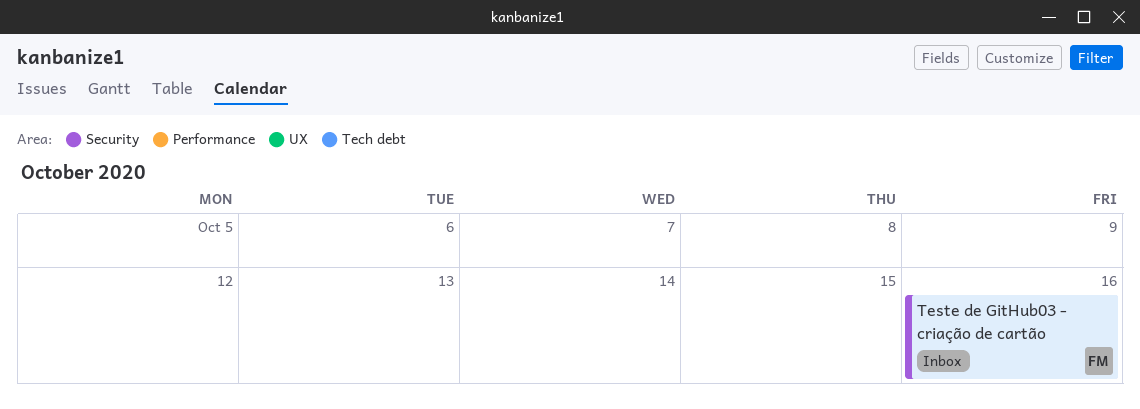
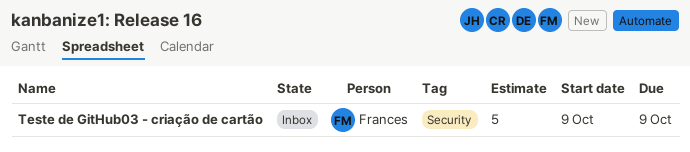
Teste de GitHub03 - criação de cartão, due: Oct 16 -> Oct 9

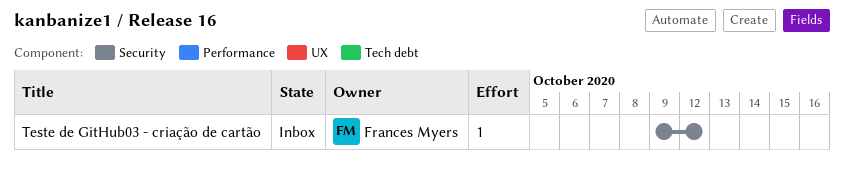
Teste de GitHub03 - criação de cartão, estimate: 5 -> 1
Teste de GitHub03 - criação de cartão, due: Oct 9 -> Oct 12

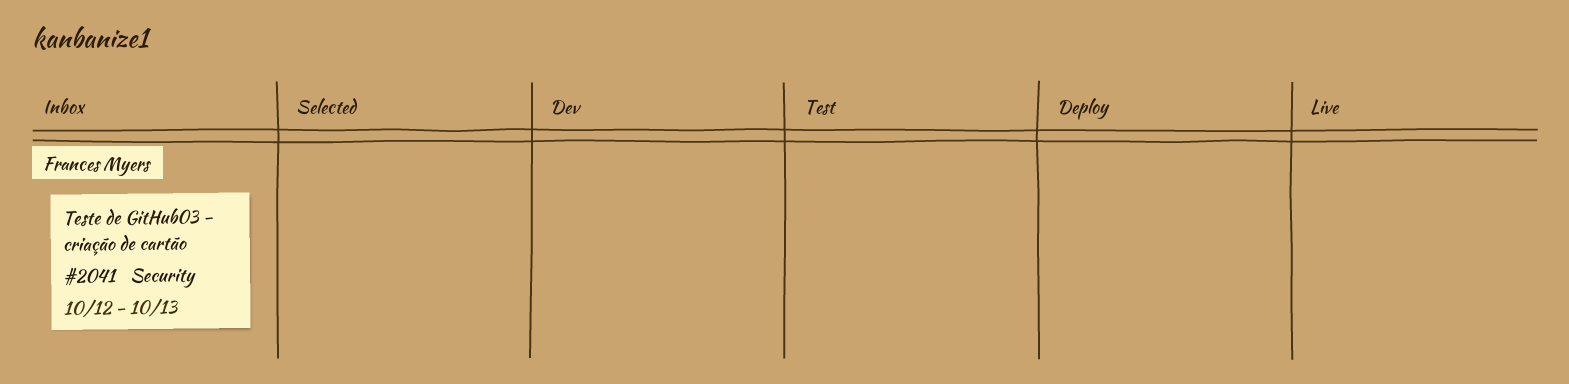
Teste de GitHub03 - criação de cartão, start: Oct 9 -> Oct 12
Teste de GitHub03 - criação de cartão, due: Oct 12 -> Oct 13

